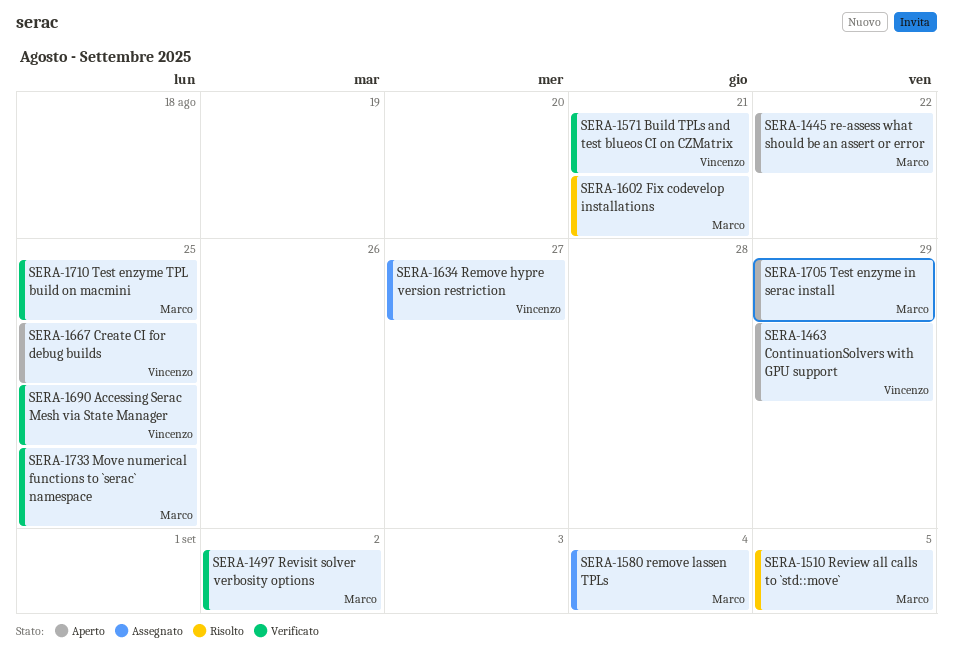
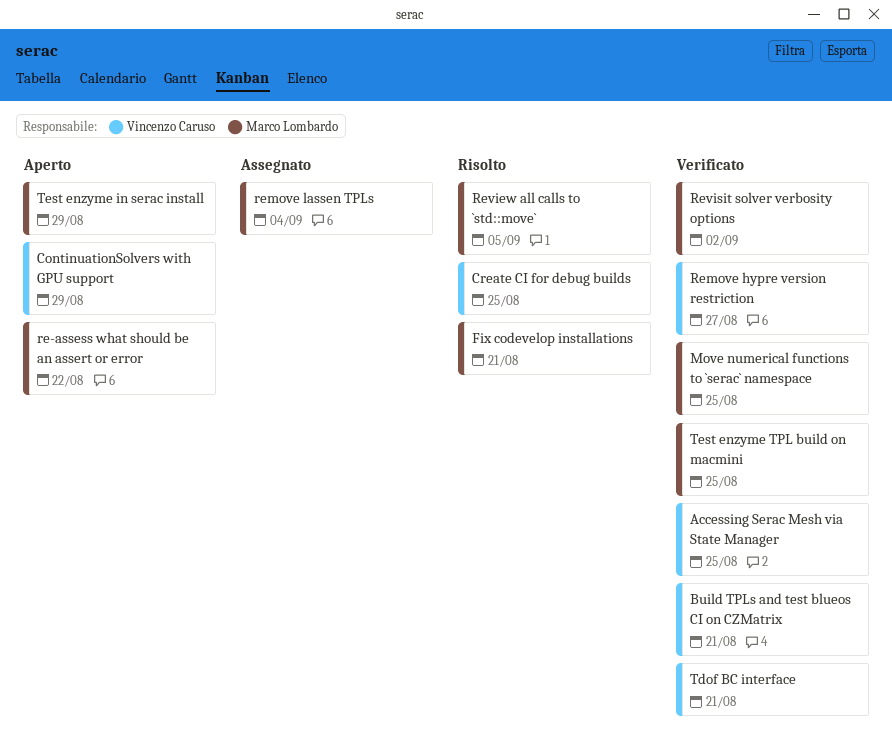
Create CI for debug builds, status: Aperto -> Risolto
Remove hypre version restriction, status: Assegnato -> Verificato
Tdof BC interface: none -> present

